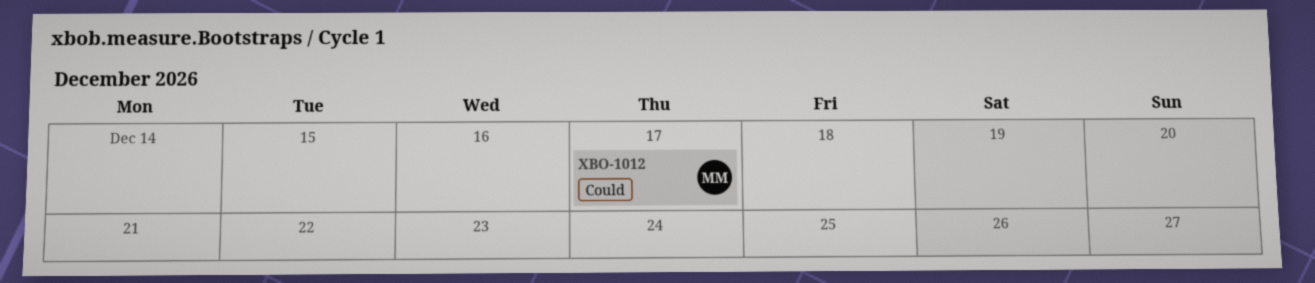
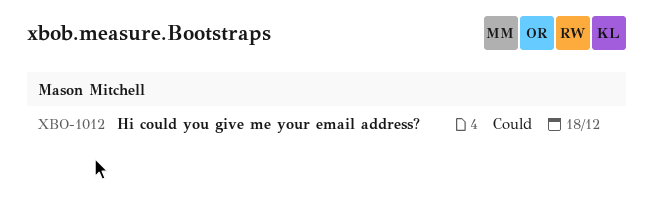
XBO-1012, due: Dec 17 -> Dec 18

